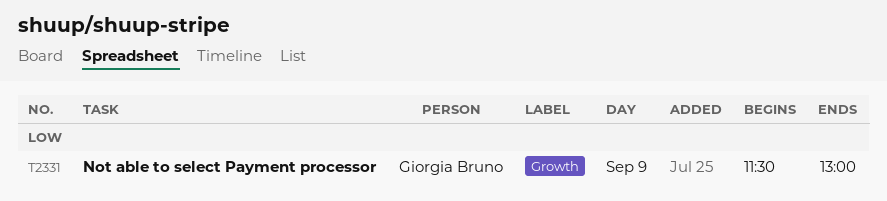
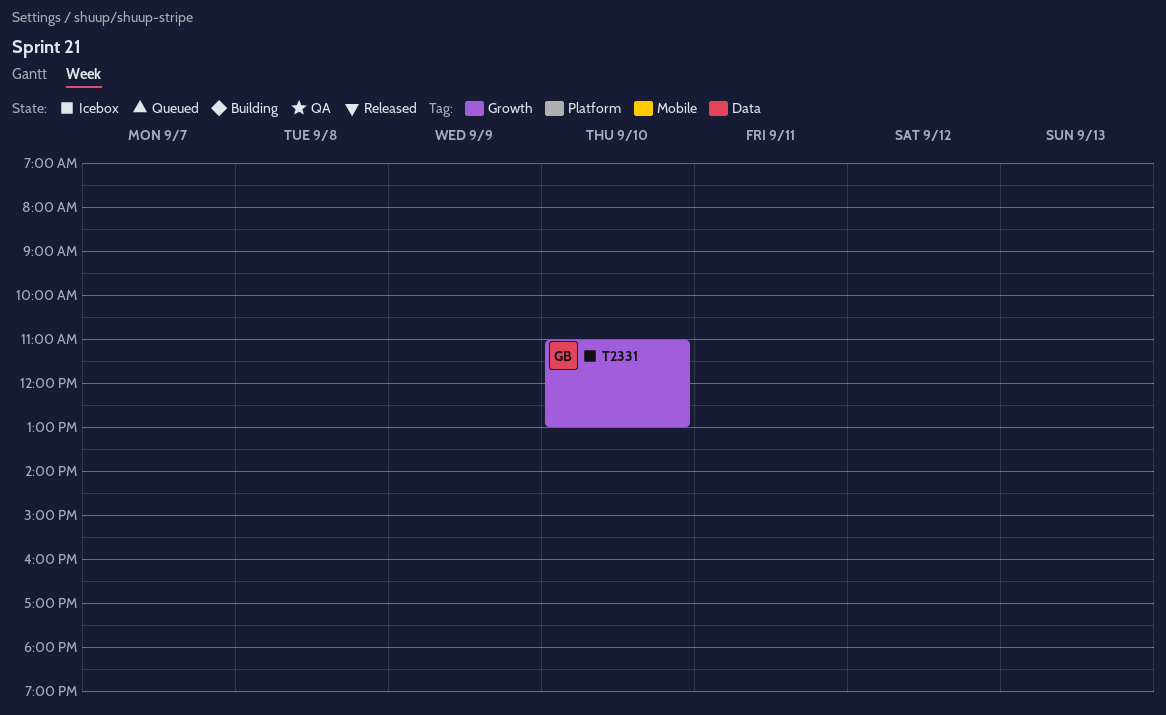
T2331, day: Sep 9 -> Sep 10
T2331, begins: 11:30 -> 11:00

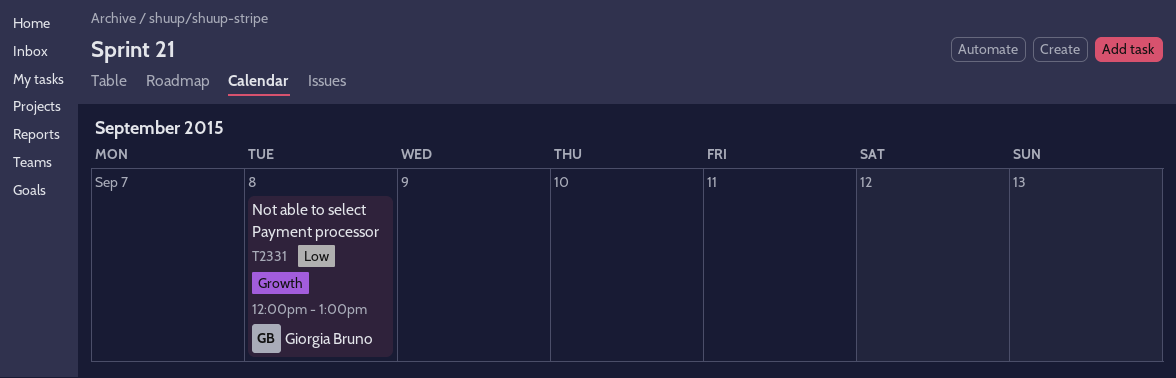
T2331, day: Sep 10 -> Sep 8
T2331, begins: 11:00 -> 12:00

